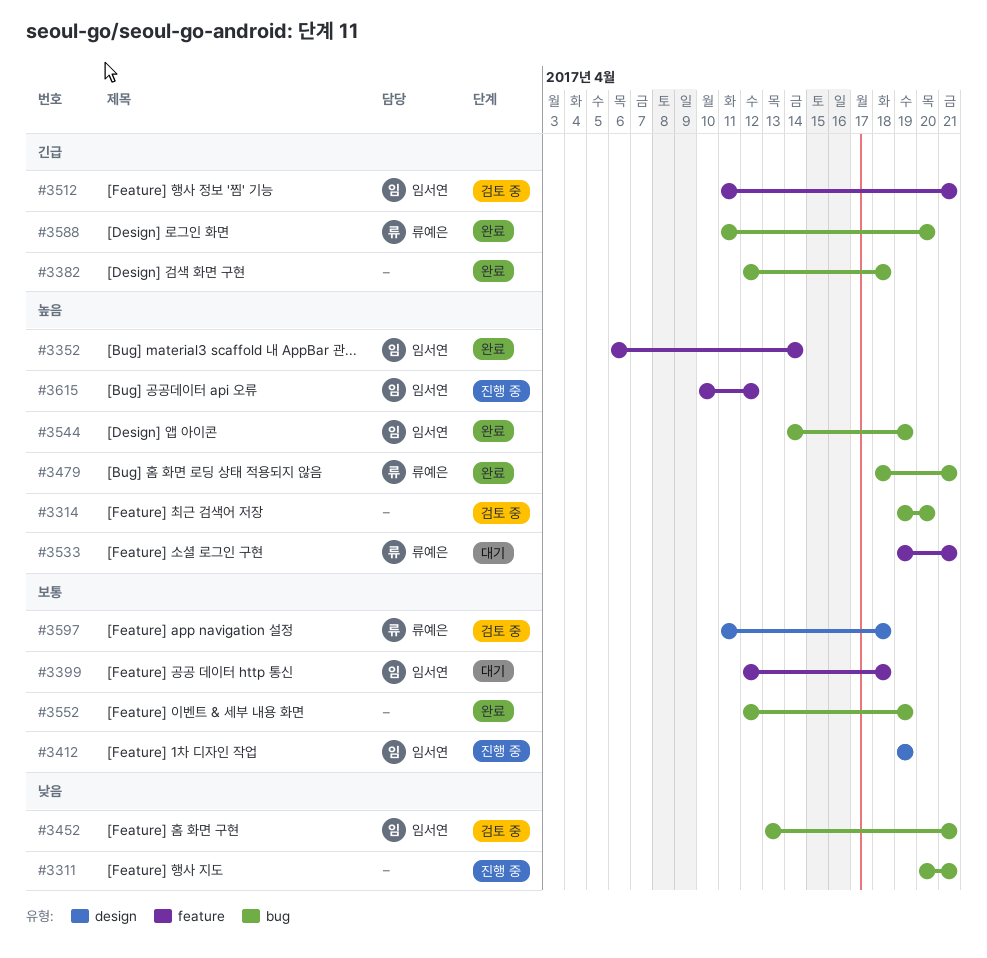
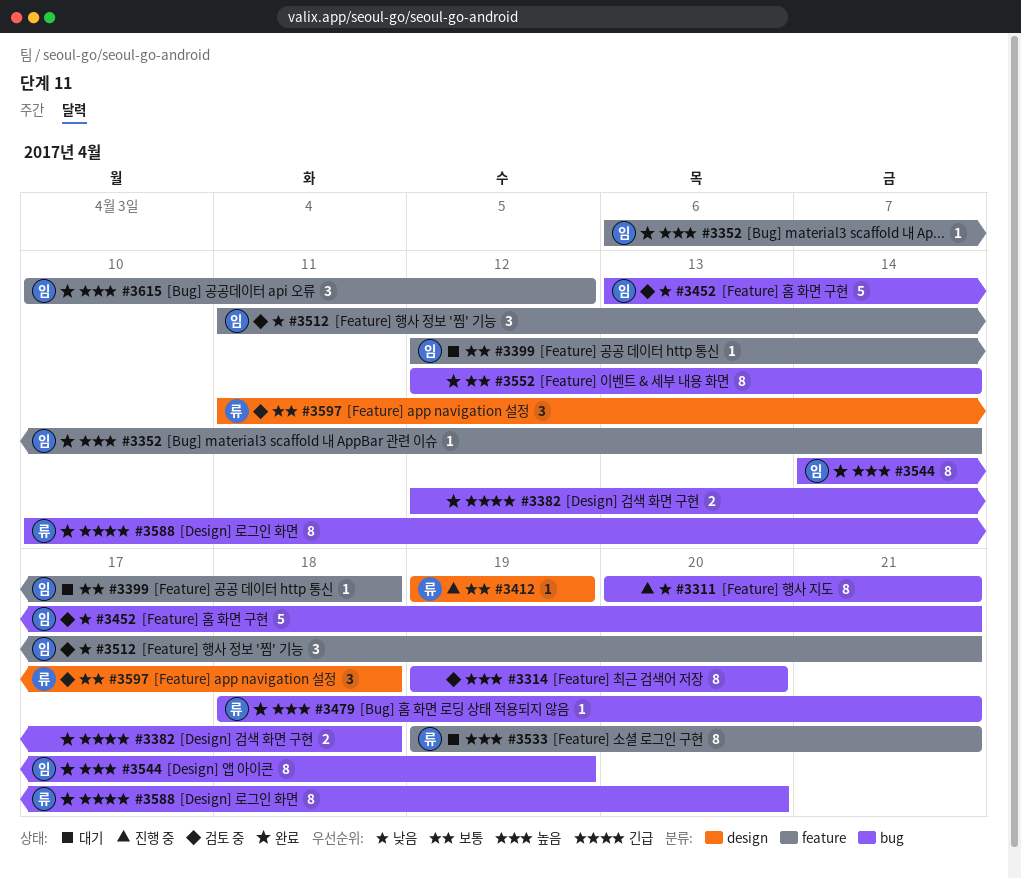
#3412, owner: 임서연 -> 류예은
#3512, priority: 긴급 -> 낮음
#3552, due: Apr 19 -> Apr 14
#3588, start: Apr 11 -> Apr 10
#3615, status: 진행 중 -> 완료

